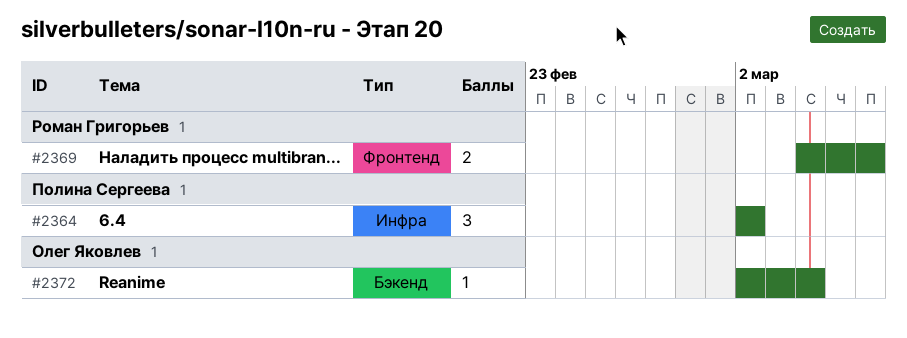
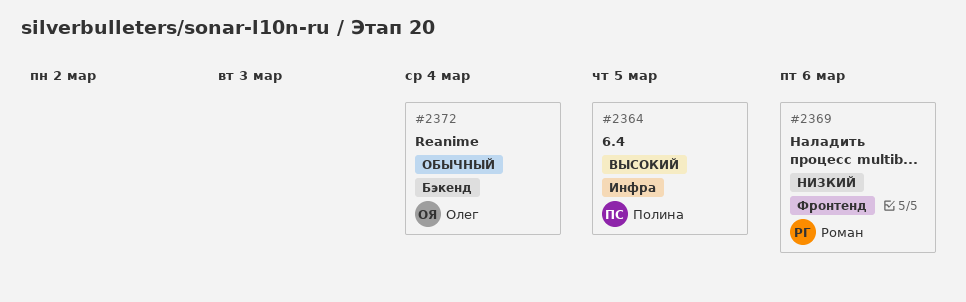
#2364, due: Mar 2 -> Mar 5

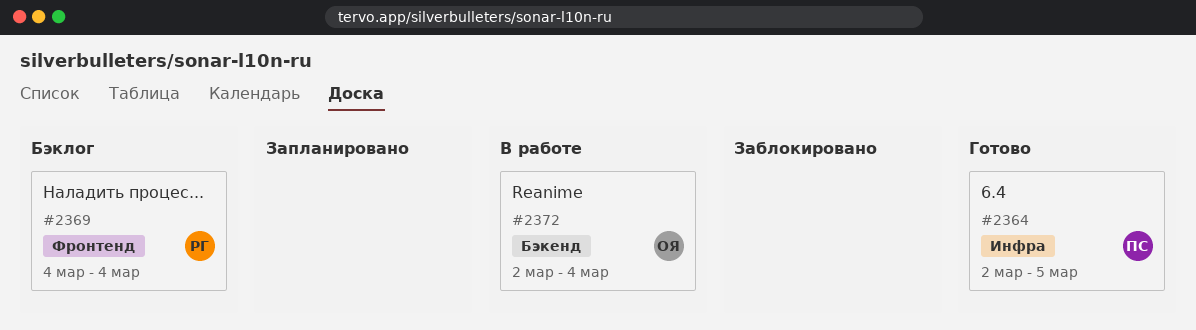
#2369, due: Mar 6 -> Mar 4

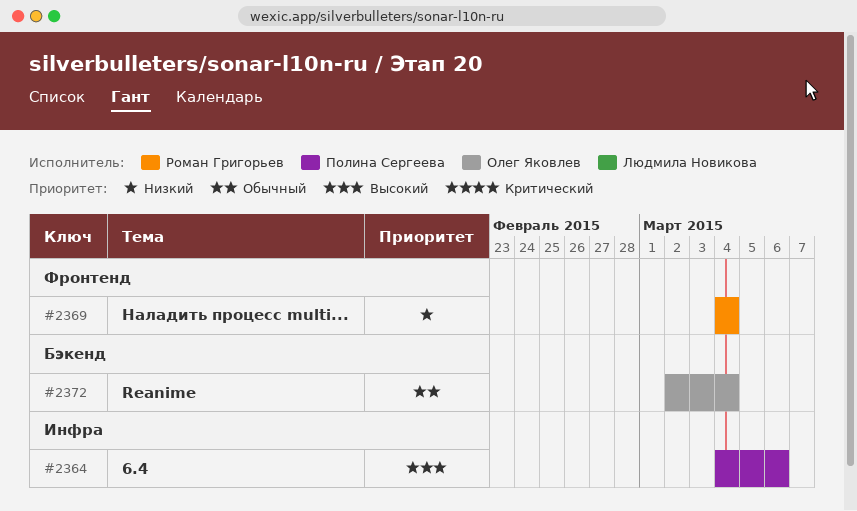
#2364, start: Mar 2 -> Mar 4
#2364, due: Mar 5 -> Mar 6

